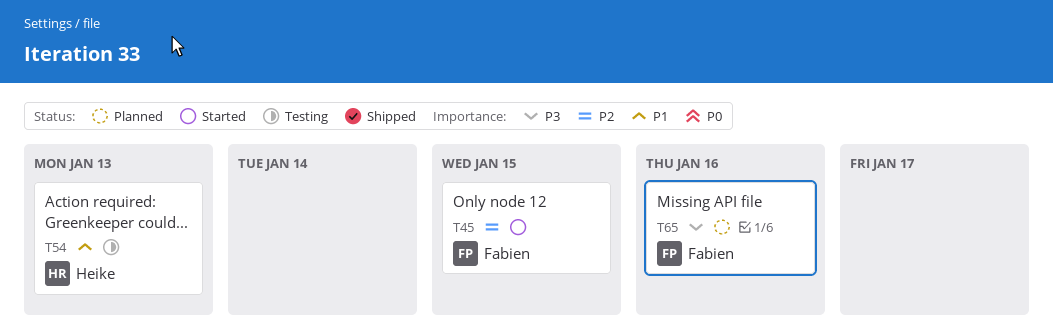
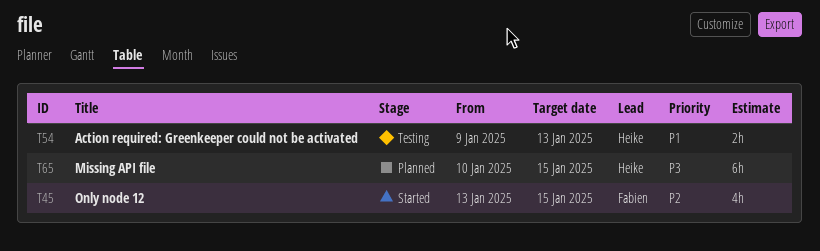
T65, owner: Fabien -> Heike
T65, due: Jan 16 -> Jan 15

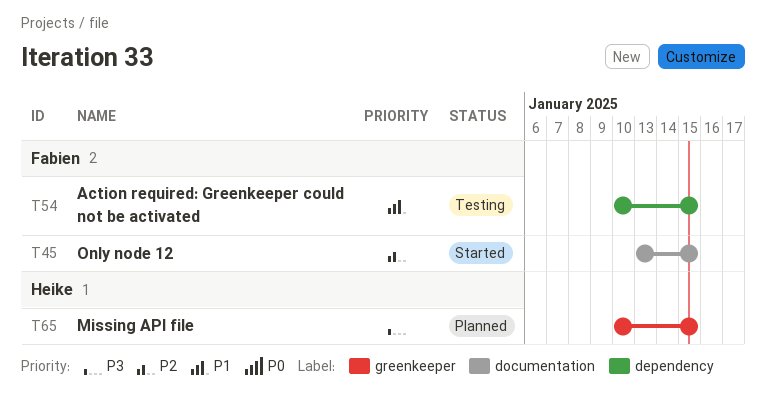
T54, owner: Heike -> Fabien
T54, start: Jan 9 -> Jan 10
T54, due: Jan 13 -> Jan 15

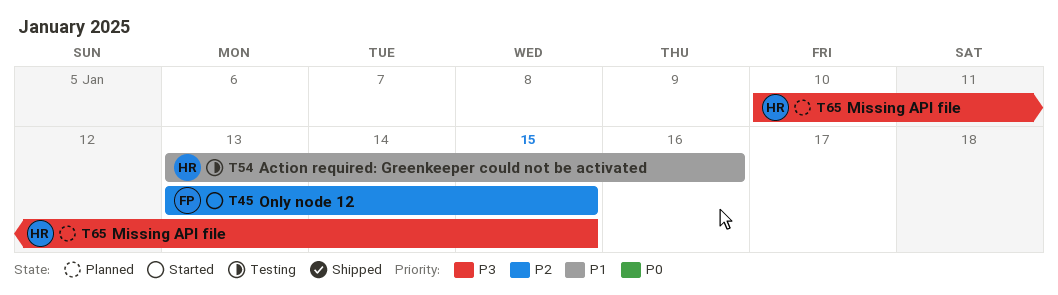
T54, owner: Fabien -> Heike
T54, start: Jan 10 -> Jan 13
T54, due: Jan 15 -> Jan 16

